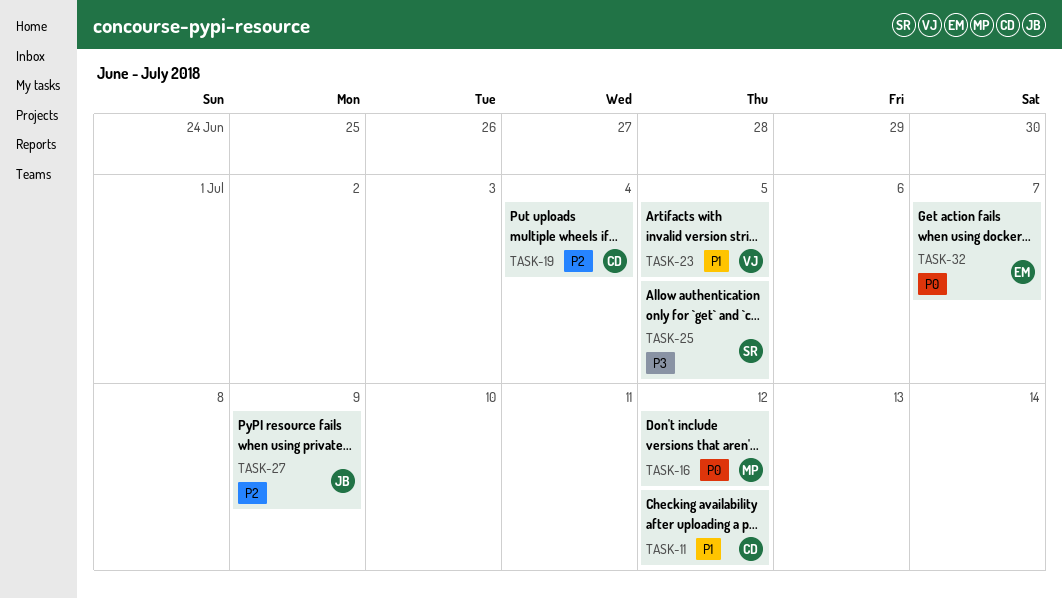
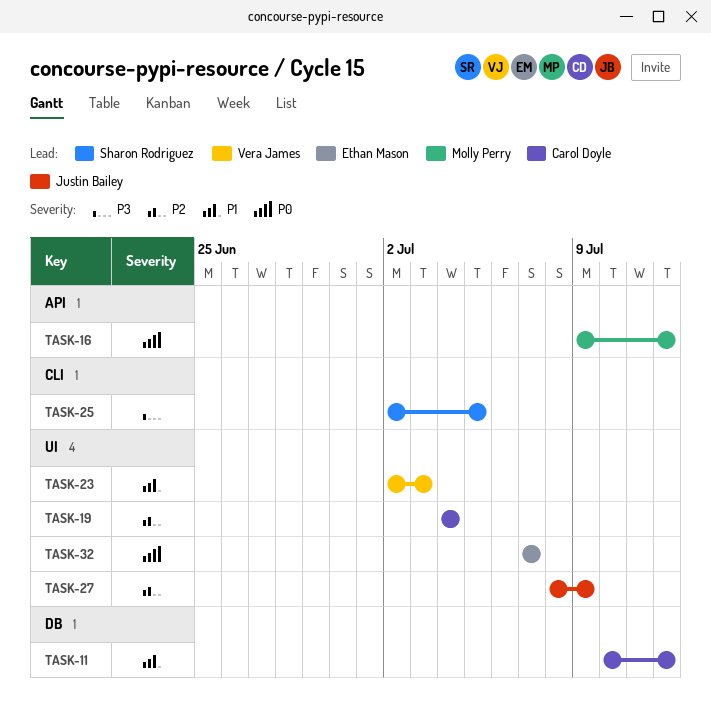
TASK-23, due: Jul 5 -> Jul 3

